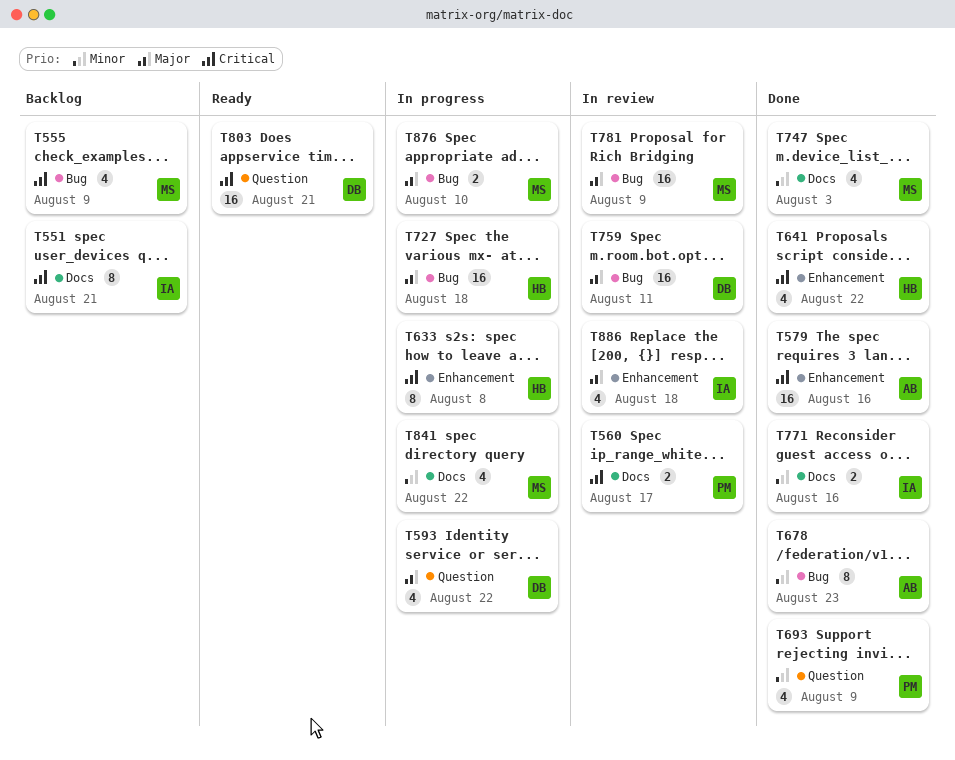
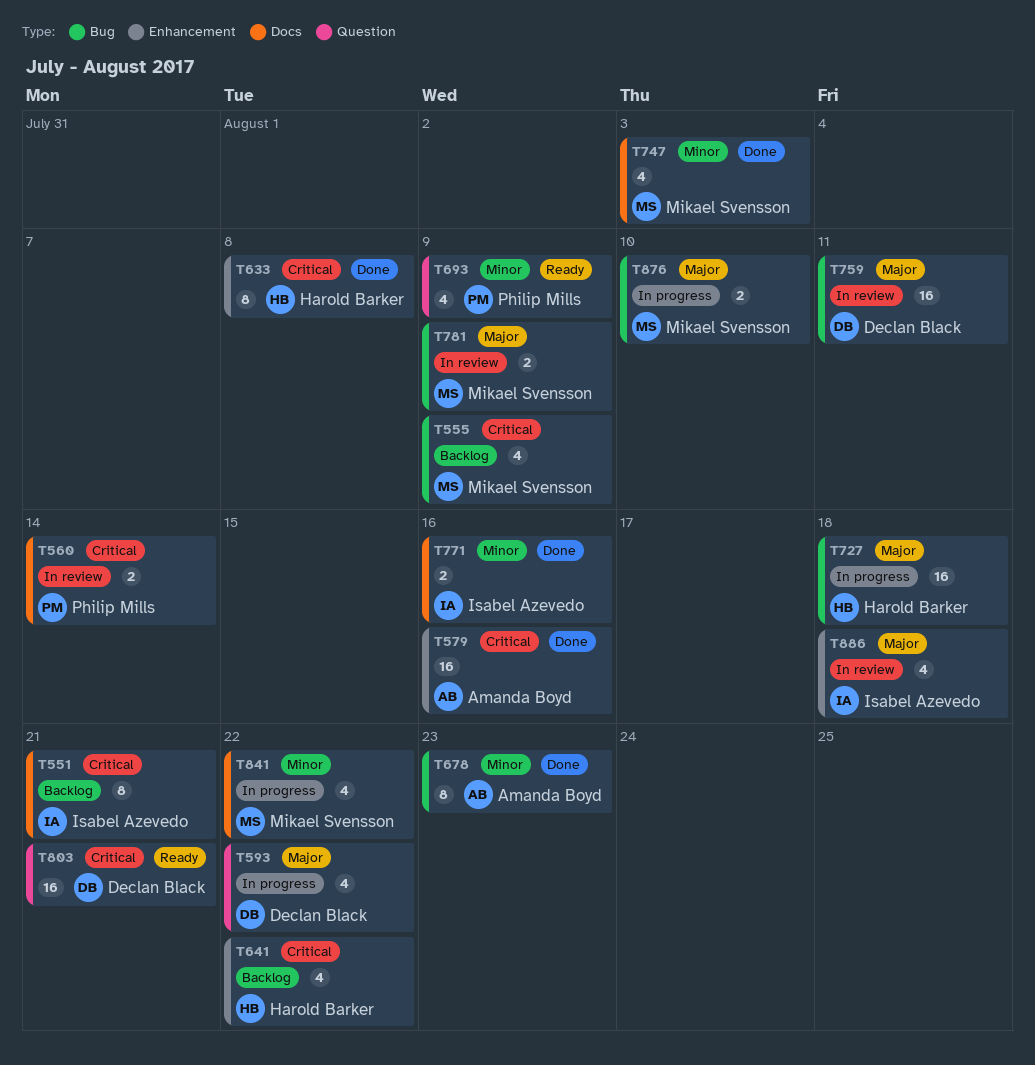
T560, due: Aug 17 -> Aug 14
T633, status: In progress -> Done
T641, status: Done -> Backlog
T693, status: Done -> Ready
T781, estimate: 16 -> 2

